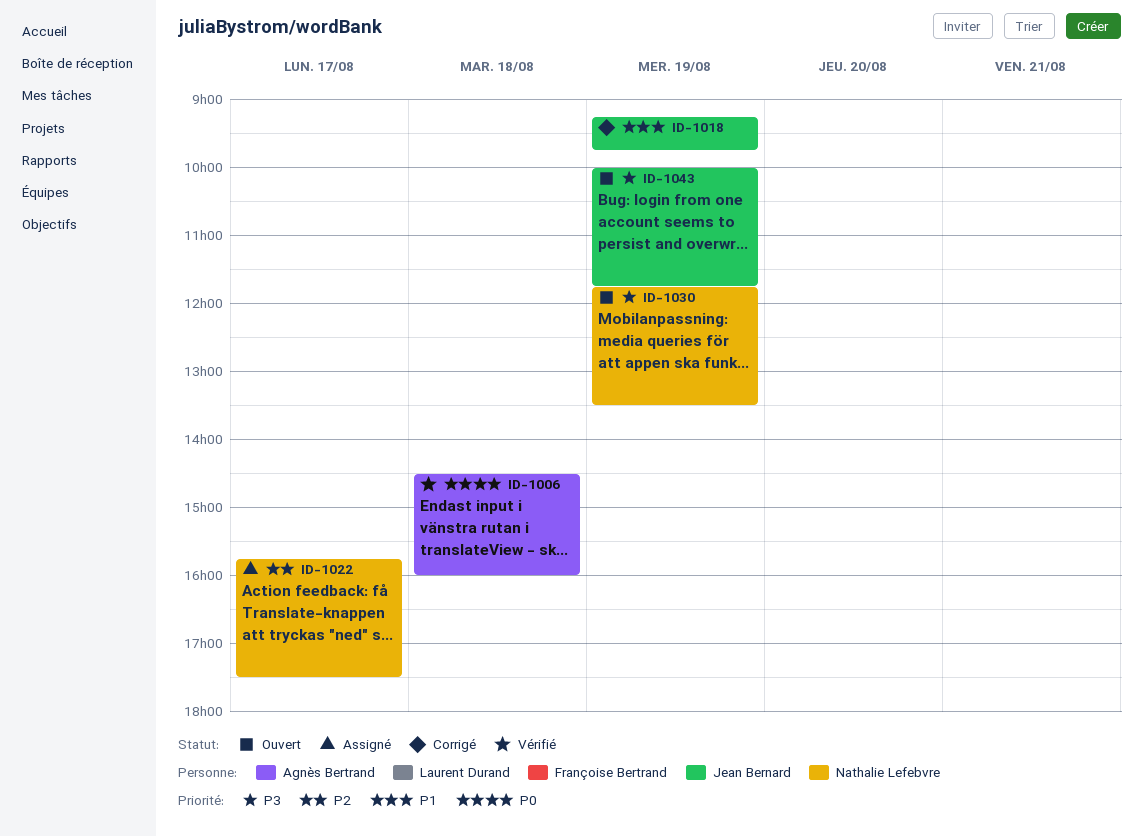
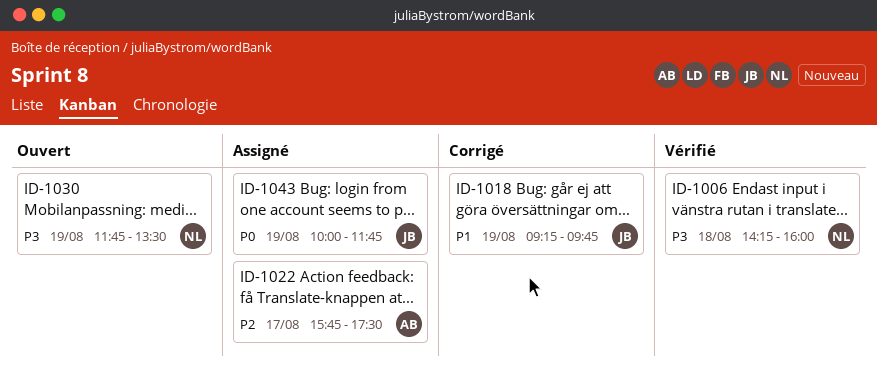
ID-1006, owner: Agnès Bertrand -> Nathalie Lefebvre
ID-1006, priority: P0 -> P3
ID-1006, begins: 14:30 -> 14:15
ID-1022, owner: Nathalie Lefebvre -> Agnès Bertrand
ID-1043, status: Ouvert -> Assigné
ID-1043, priority: P3 -> P0

